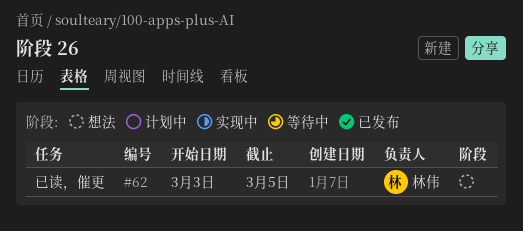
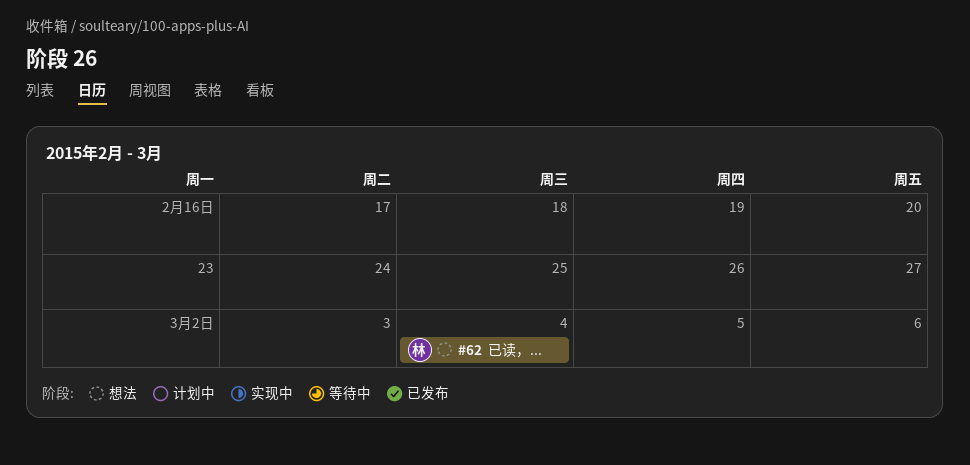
#62, start: Mar 3 -> Mar 4
#62, due: Mar 5 -> Mar 4

